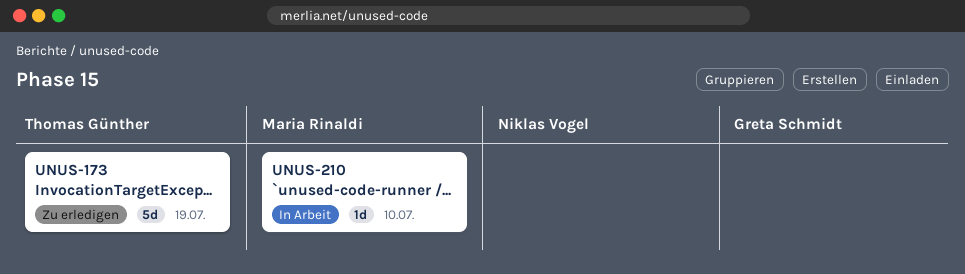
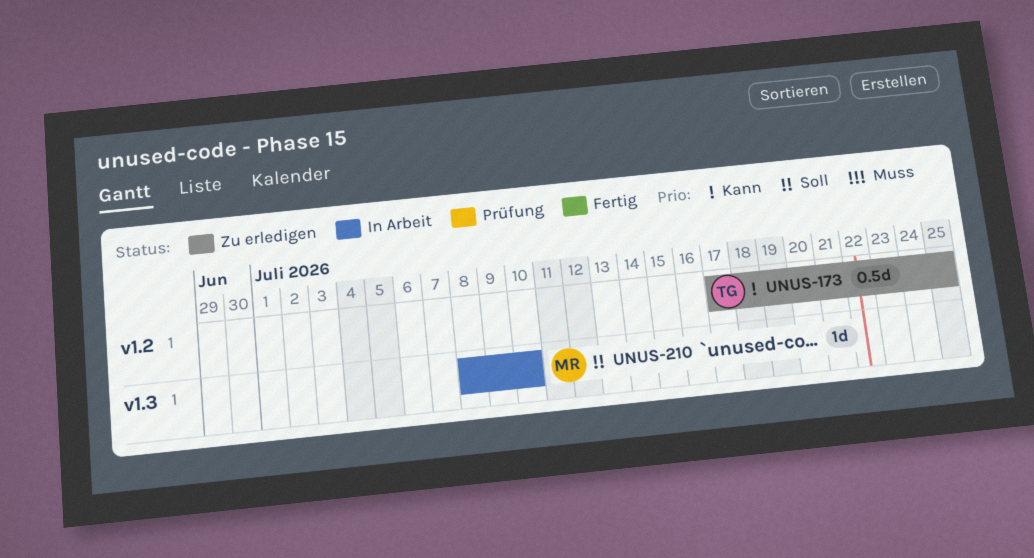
UNUS-173, estimate: 5d -> 0.5d
UNUS-173, due: Jul 19 -> Jul 25

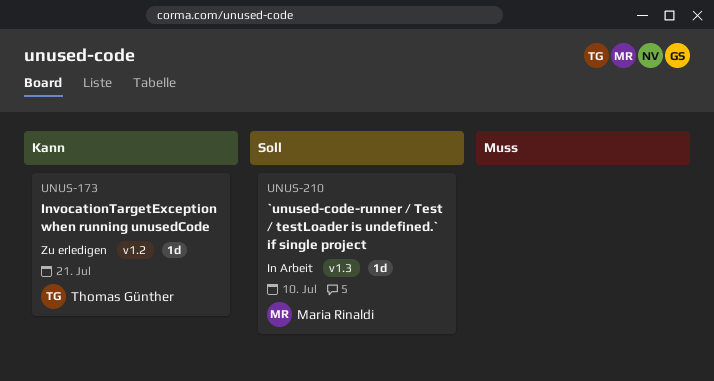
UNUS-173, estimate: 0.5d -> 1d
UNUS-173, due: Jul 25 -> Jul 21

